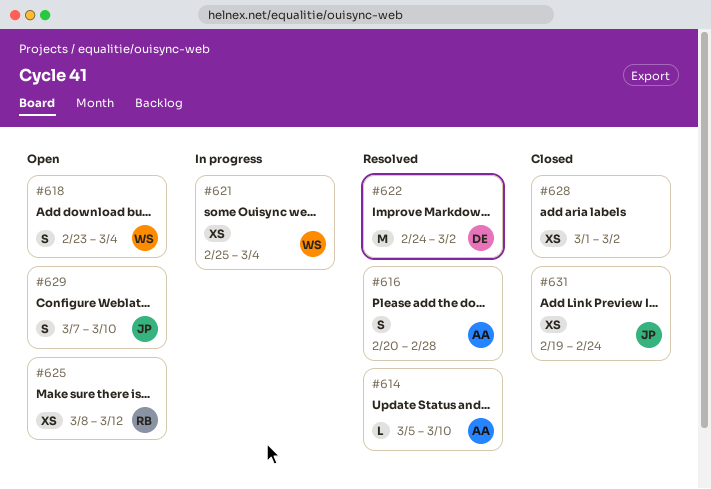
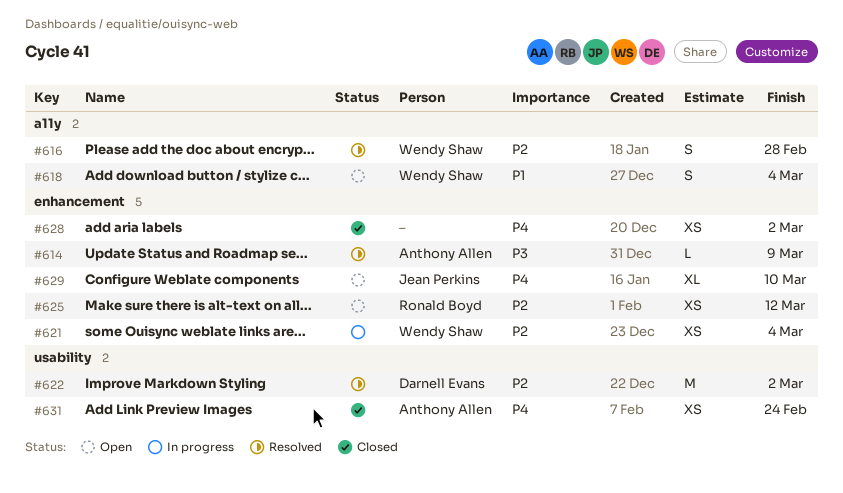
#614, due: Mar 10 -> Mar 9
#616, owner: Anthony Allen -> Wendy Shaw
#629, estimate: S -> XL
#631, owner: Jean Perkins -> Anthony Allen

